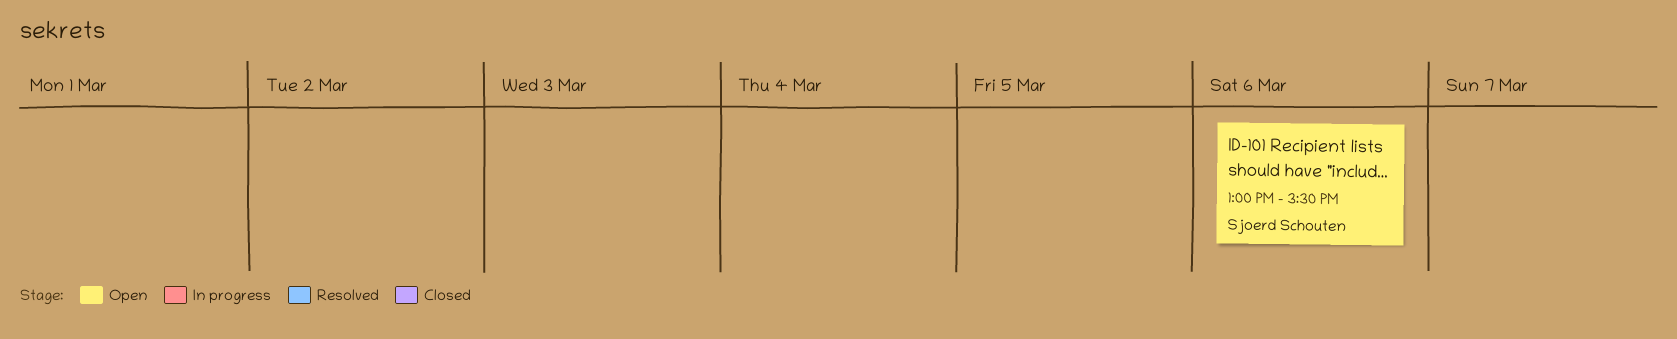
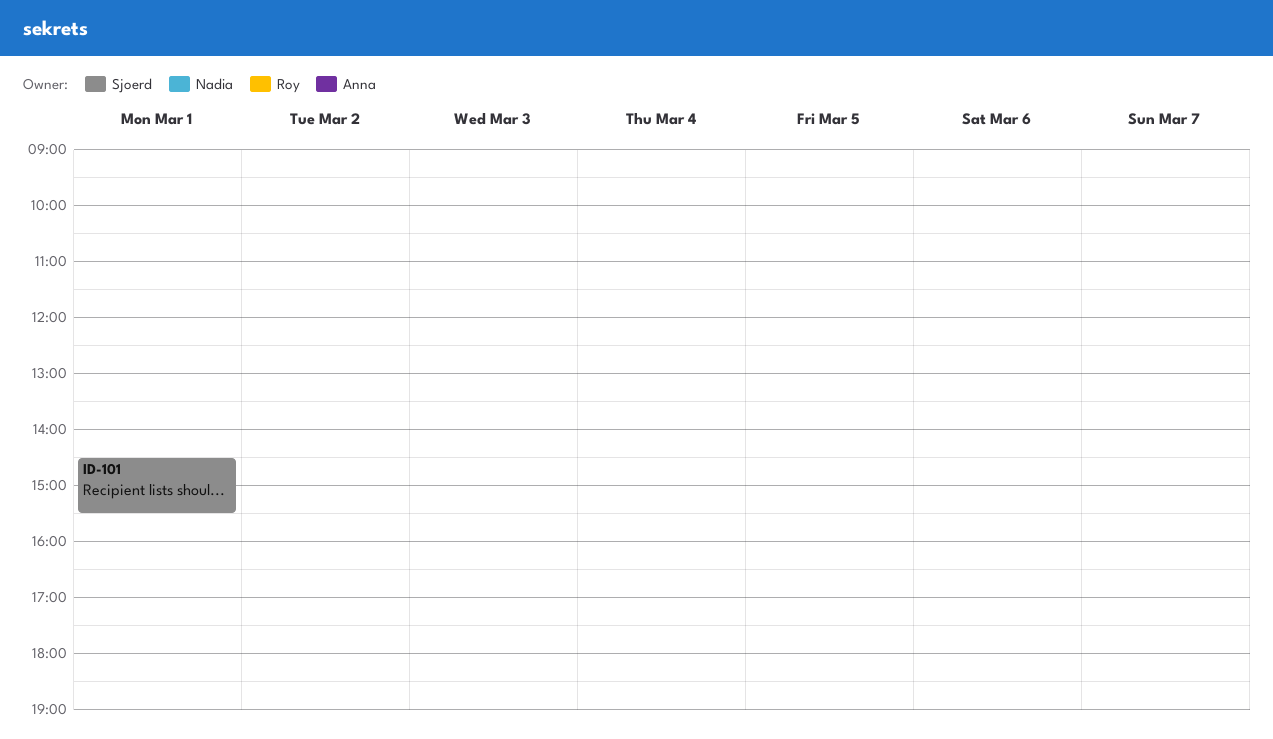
ID-101, day: Mar 6 -> Mar 1
ID-101, begins: 13:00 -> 14:30

